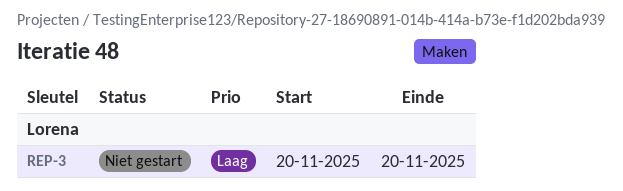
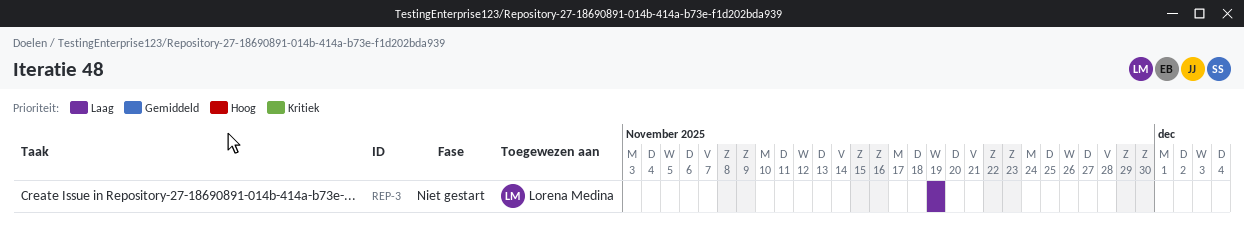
REP-3, start: Nov 20 -> Nov 19
REP-3, due: Nov 20 -> Nov 19

